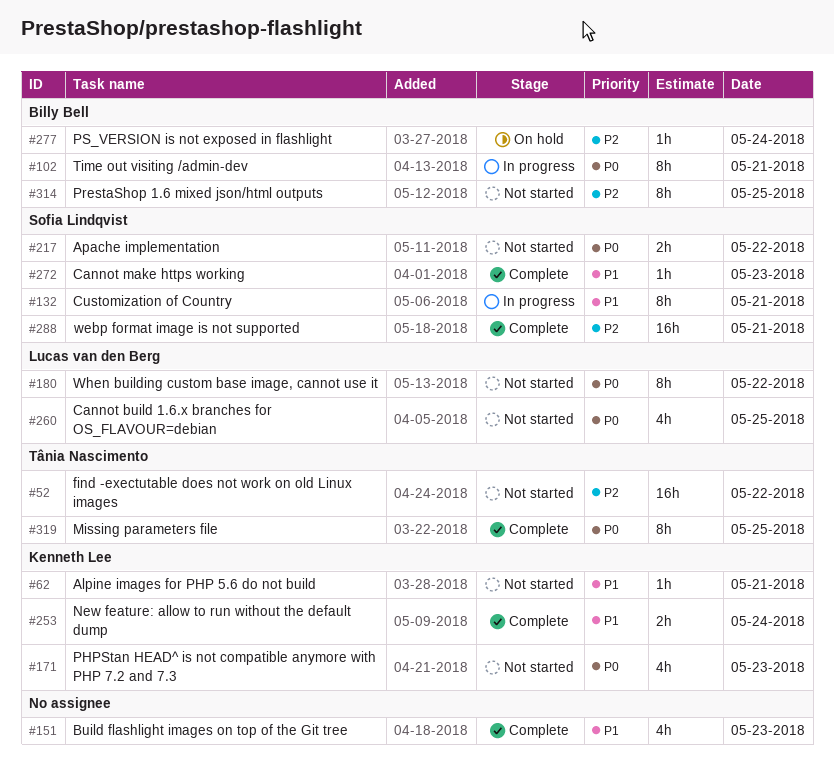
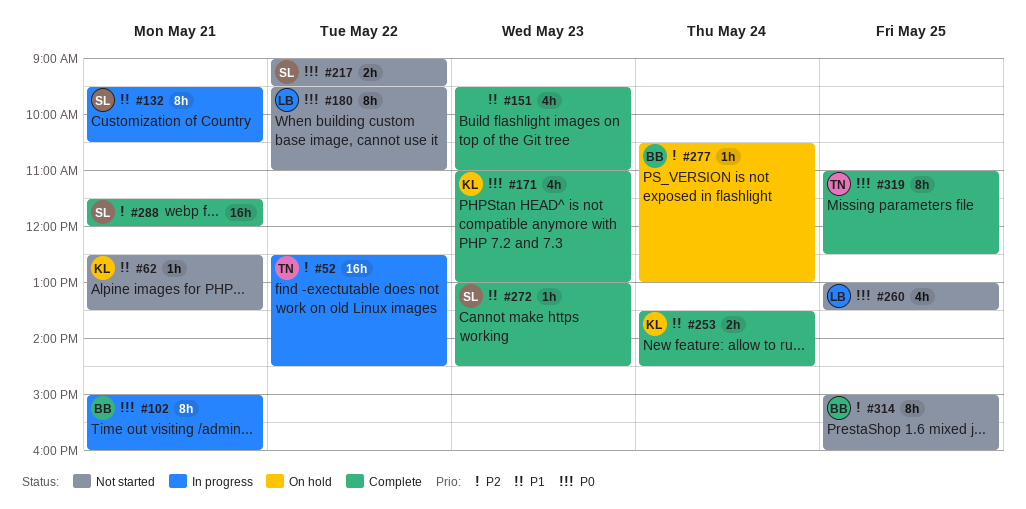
#52, status: Not started -> In progress
#171, status: Not started -> Complete

